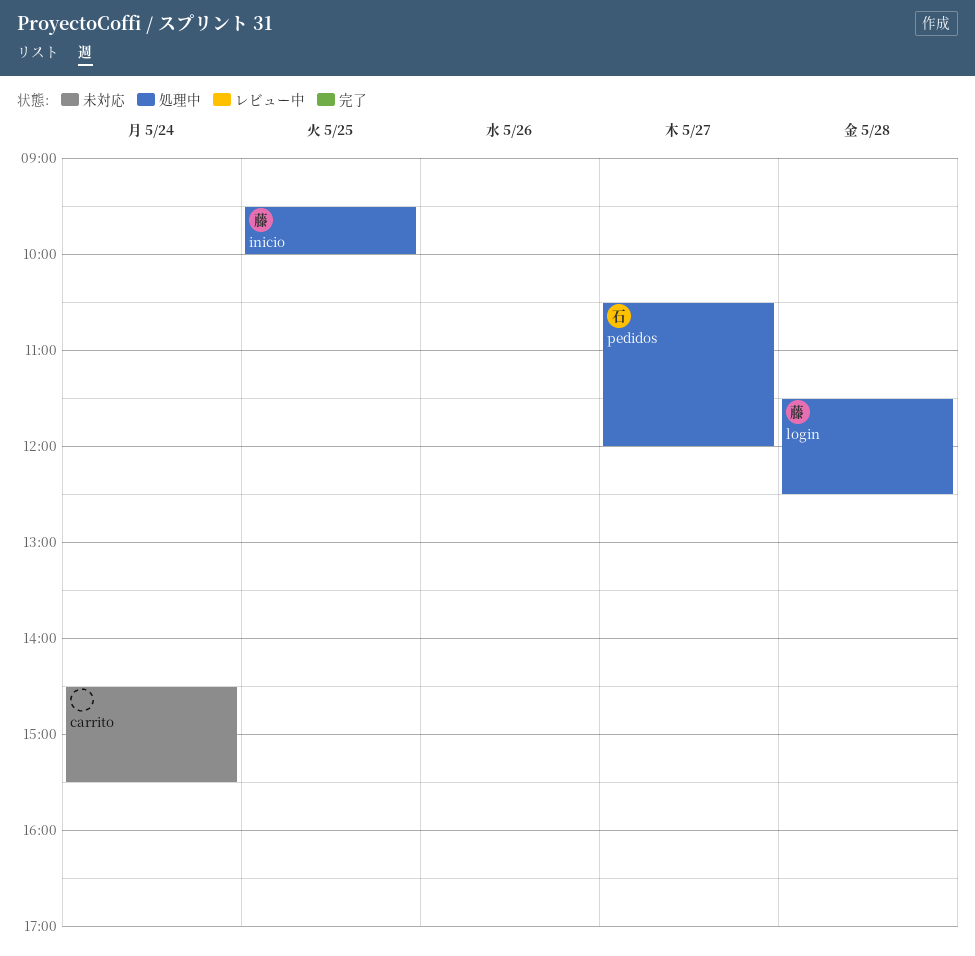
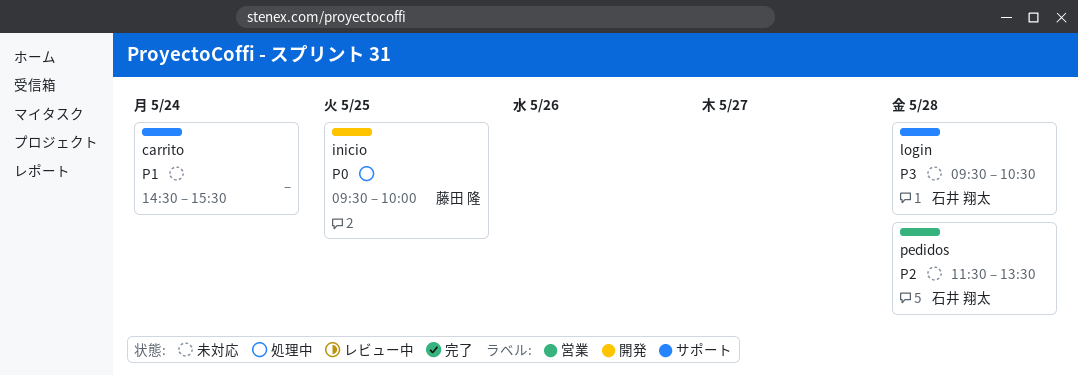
login, status: 処理中 -> 未対応
login, owner: 藤田 隆 -> 石井 翔太
login, begins: 11:30 -> 09:30
login, ends: 12:30 -> 10:30
pedidos, status: 処理中 -> 未対応
pedidos, day: May 27 -> May 28
pedidos, begins: 10:30 -> 11:30
pedidos, ends: 12:00 -> 13:30

